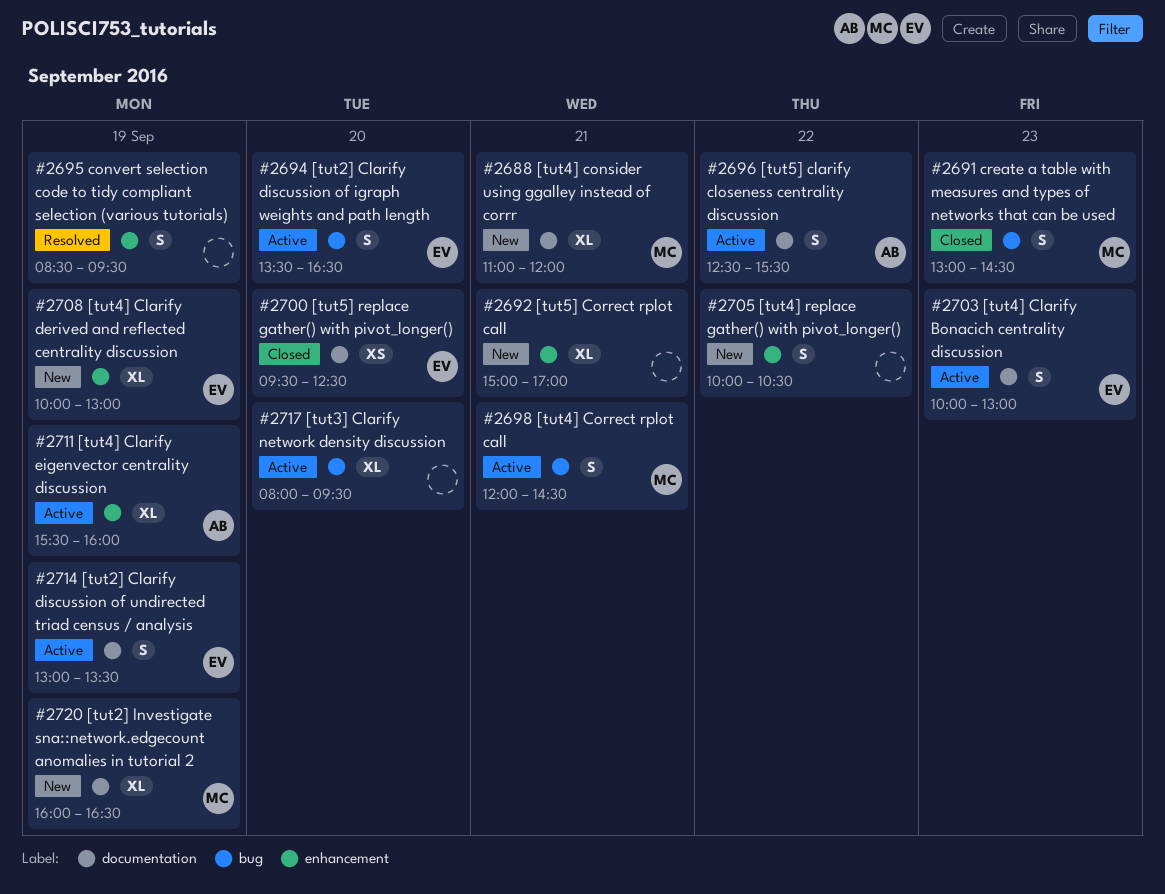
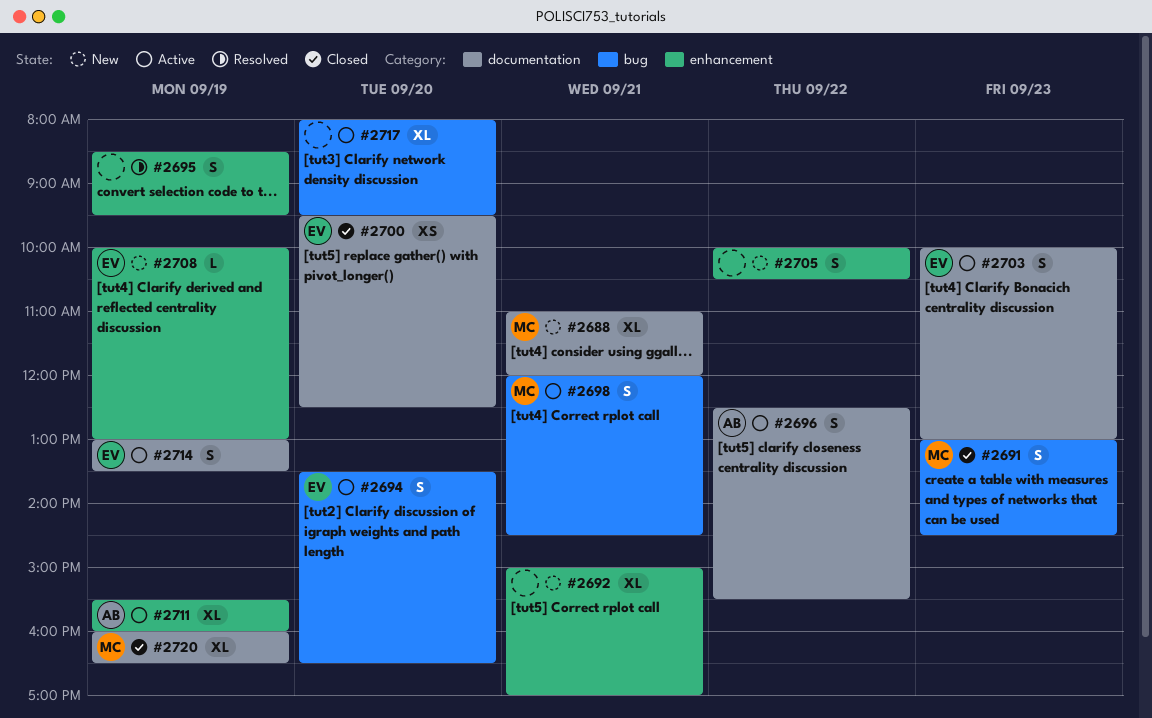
#2708, estimate: XL -> L
#2720, status: New -> Closed

